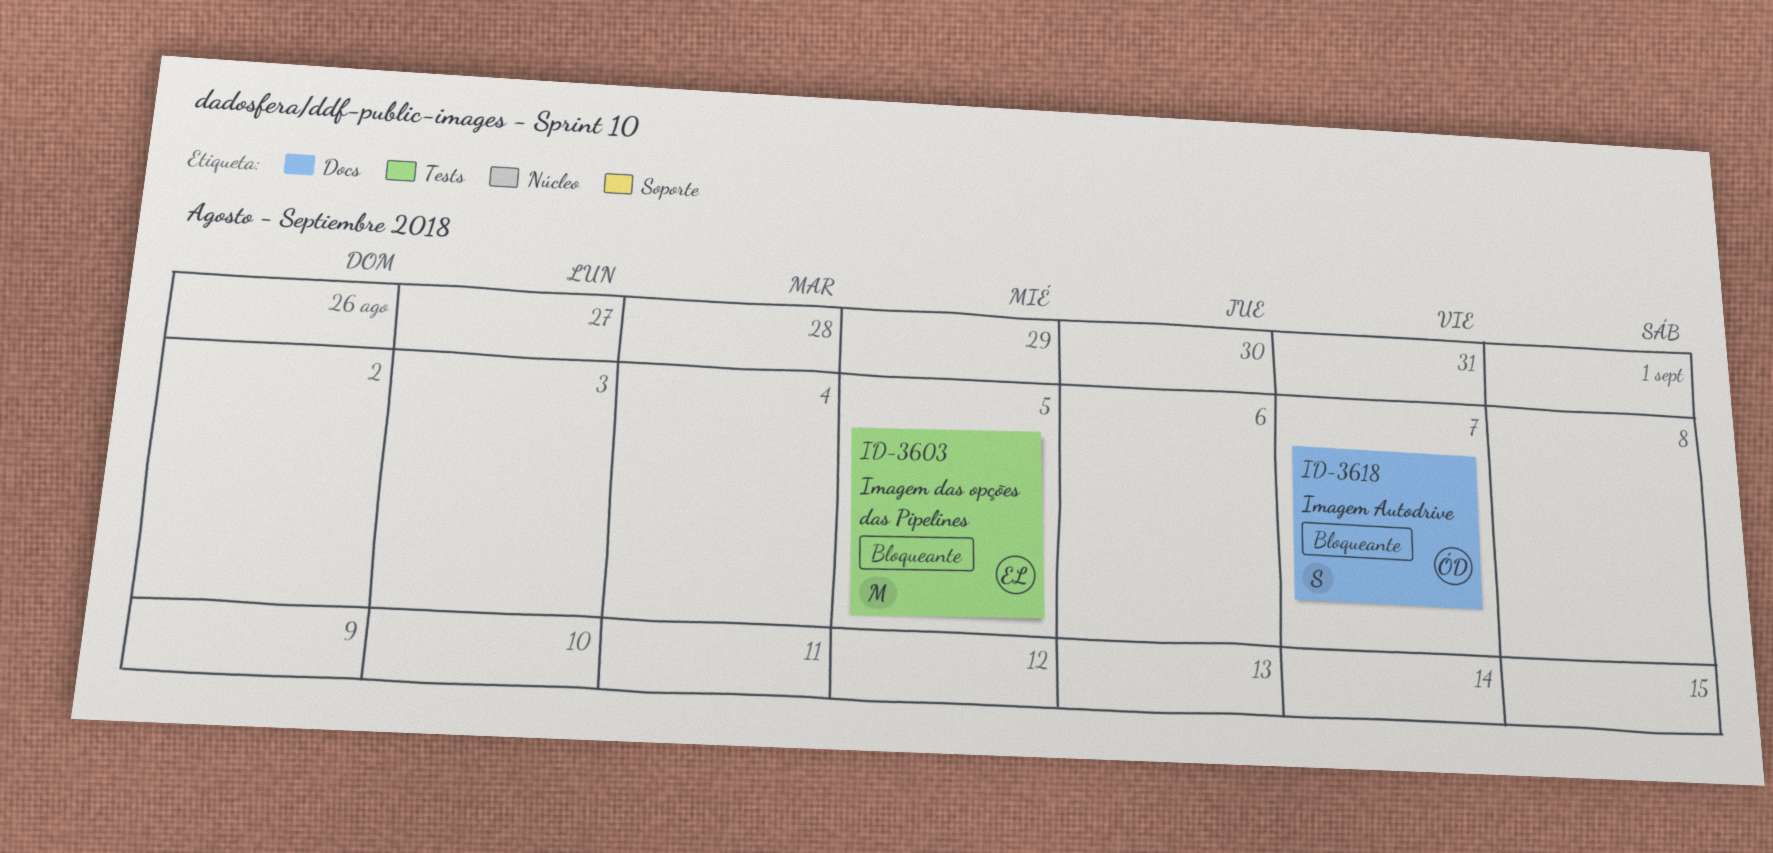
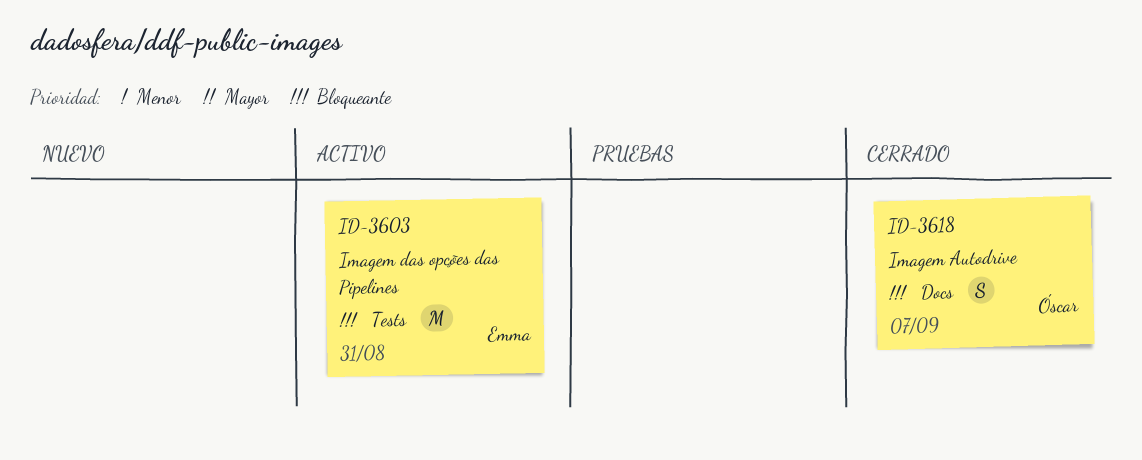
ID-3603, due: Sep 5 -> Aug 31

